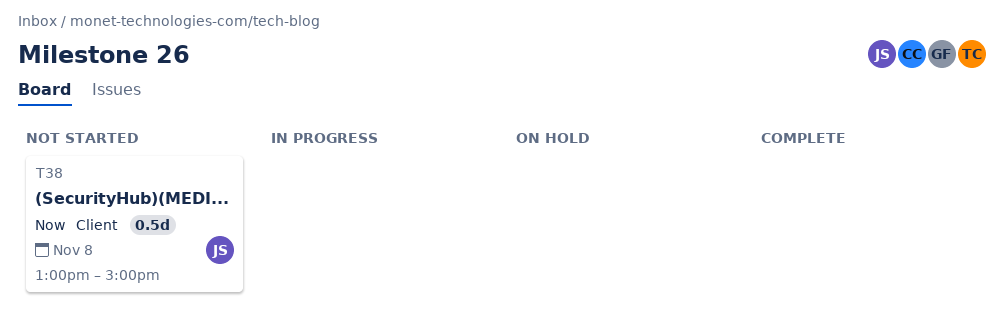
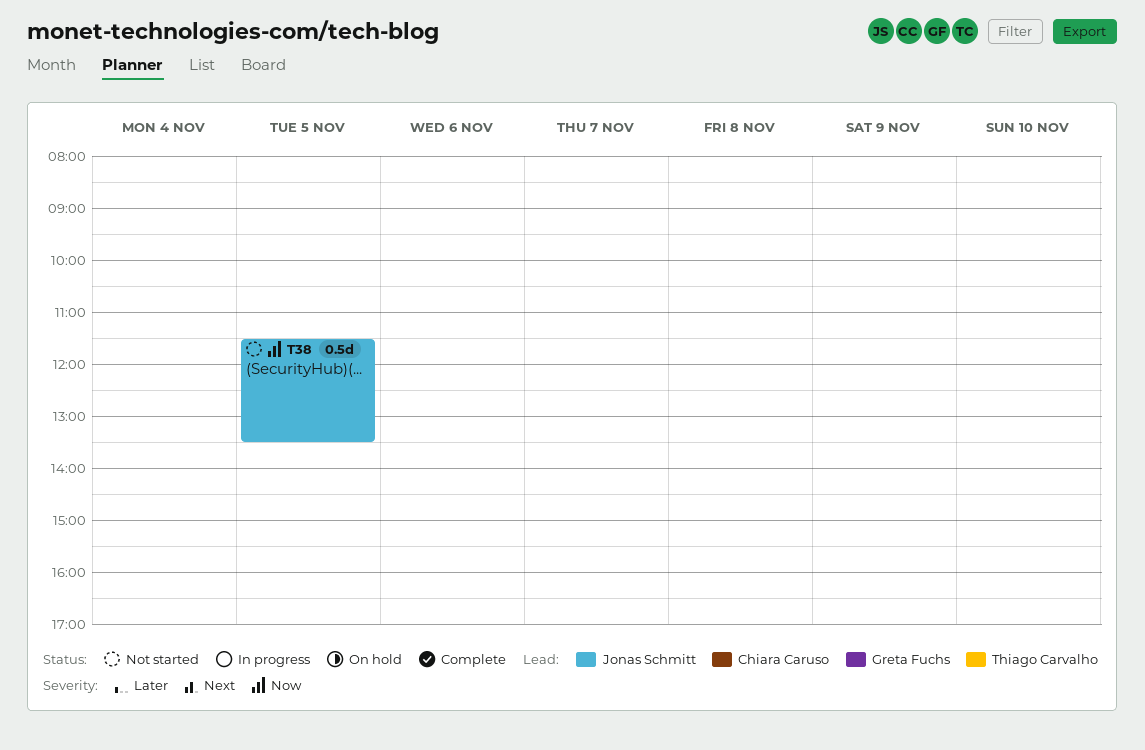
T38, day: Nov 8 -> Nov 5
T38, begins: 13:00 -> 11:30
T38, ends: 15:00 -> 13:30

